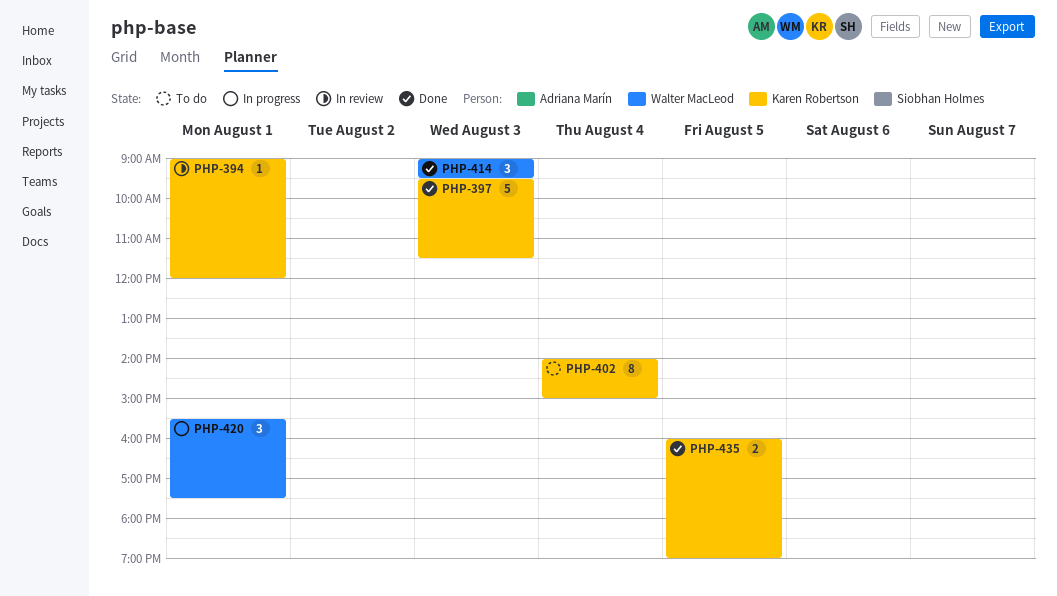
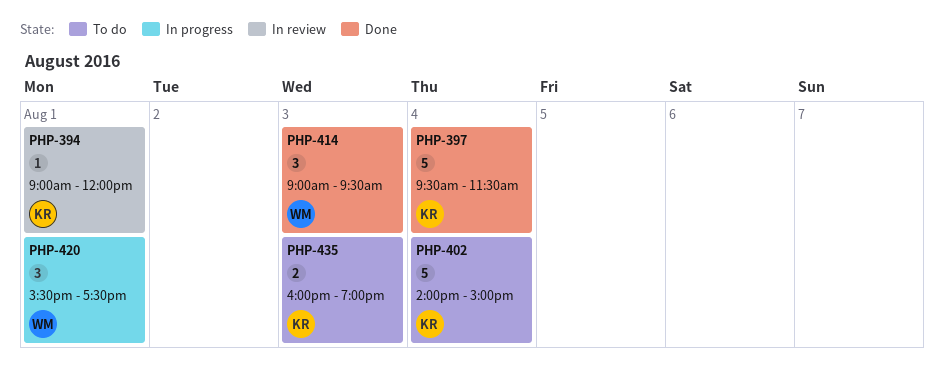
PHP-397, day: Aug 3 -> Aug 4
PHP-402, estimate: 8 -> 5
PHP-435, status: Done -> To do
PHP-435, day: Aug 5 -> Aug 3

